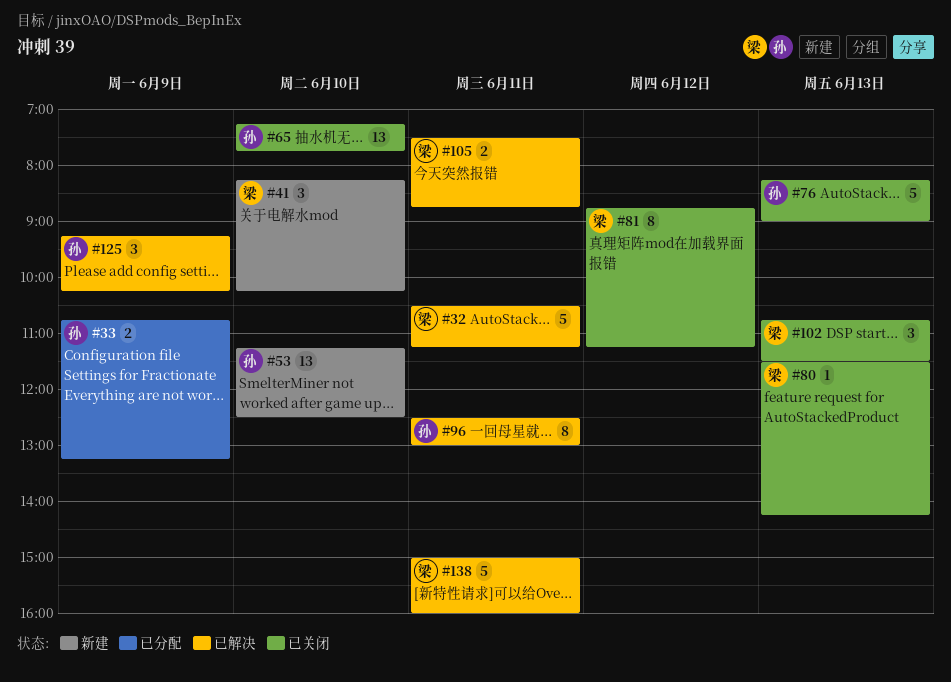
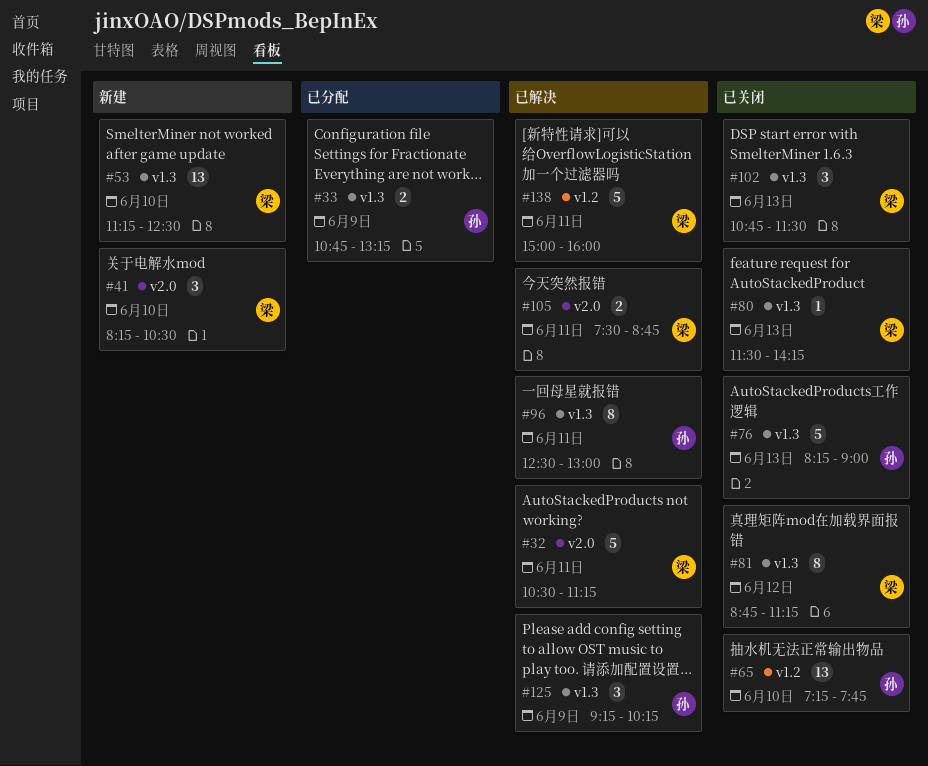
#41, ends: 10:15 -> 10:30
#53, owner: 孙 -> 梁

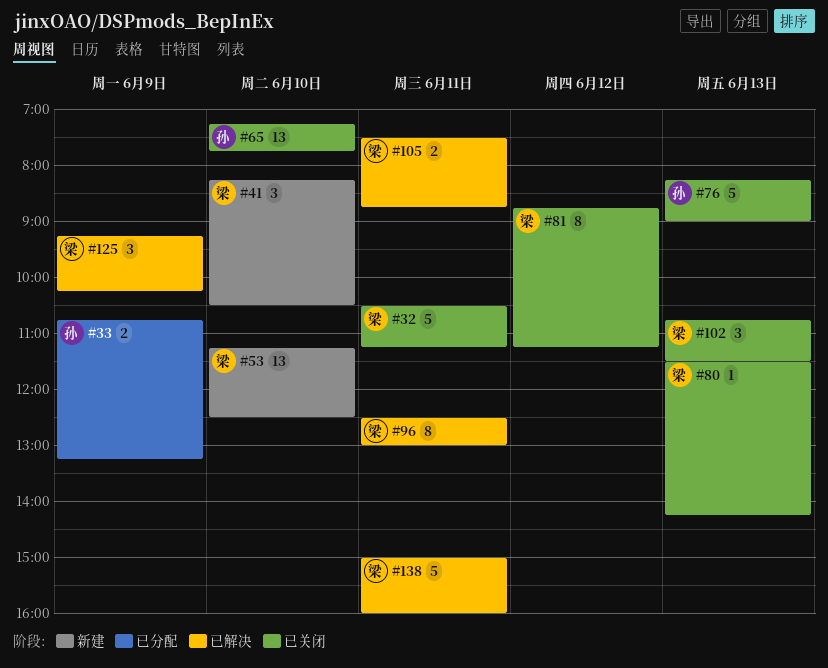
#32, status: 已解决 -> 已关闭
#96, owner: 孙 -> 梁
#125, owner: 孙 -> 梁

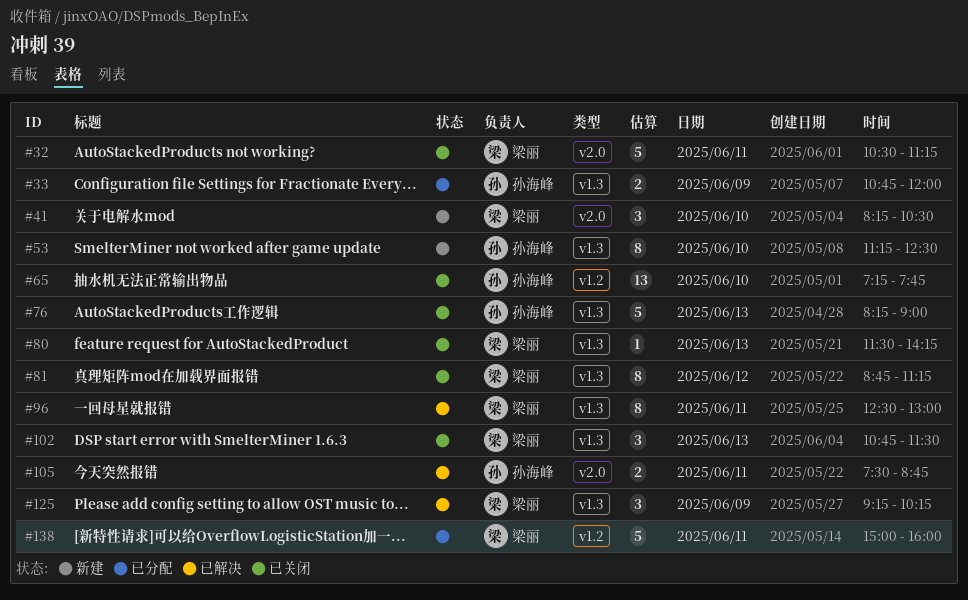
#33, ends: 13:15 -> 12:00
#53, owner: 梁丽 -> 孙海峰
#53, estimate: 13 -> 8
#105, owner: 梁丽 -> 孙海峰
#138, status: 已解决 -> 已分配

